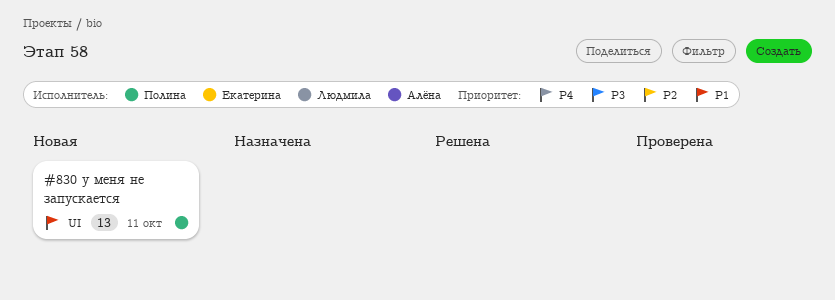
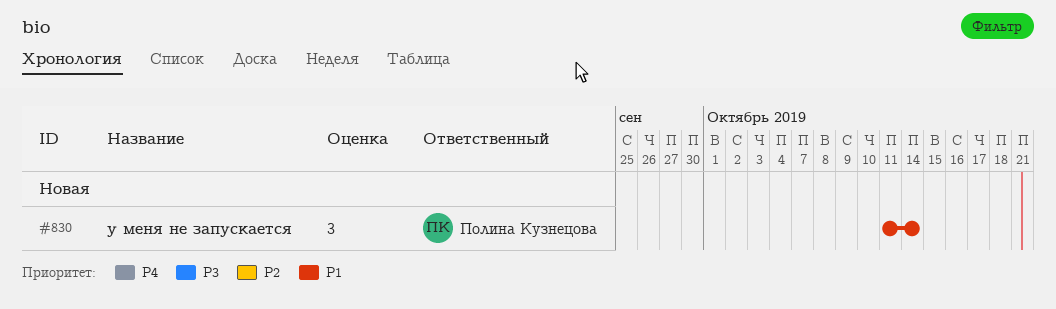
#830, estimate: 13 -> 3
#830, due: Oct 11 -> Oct 14

